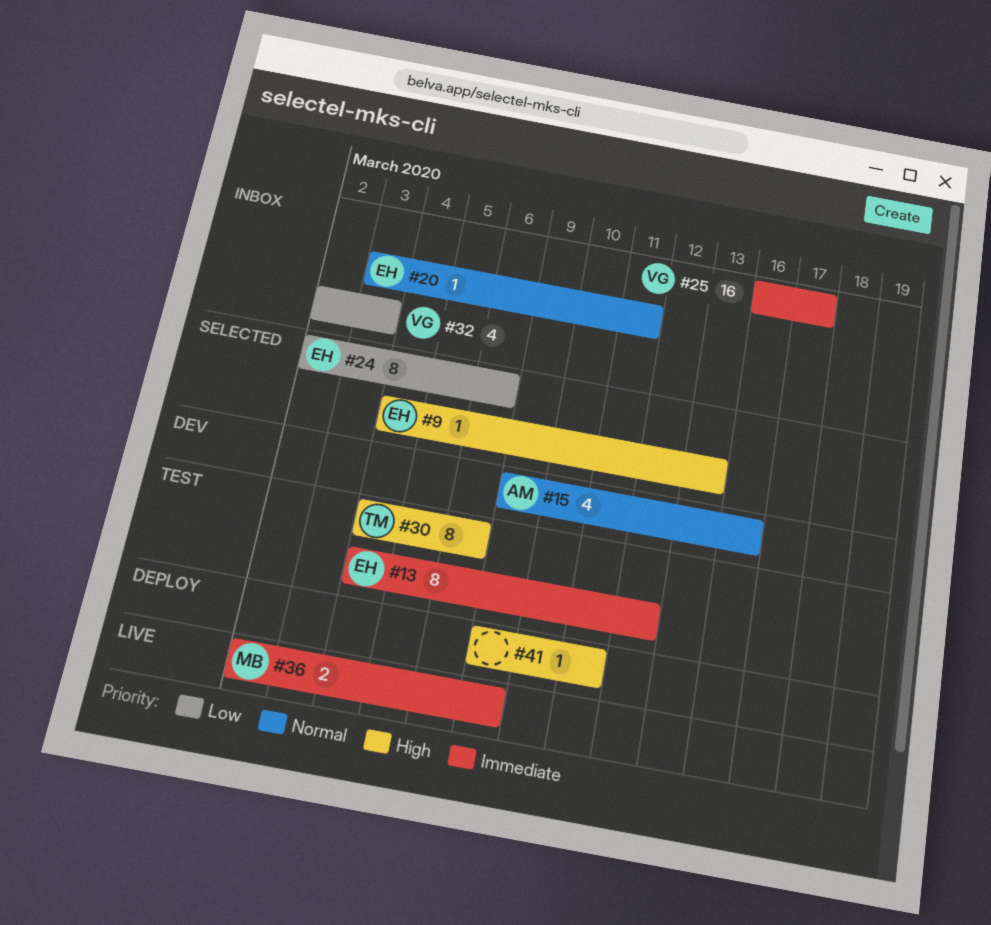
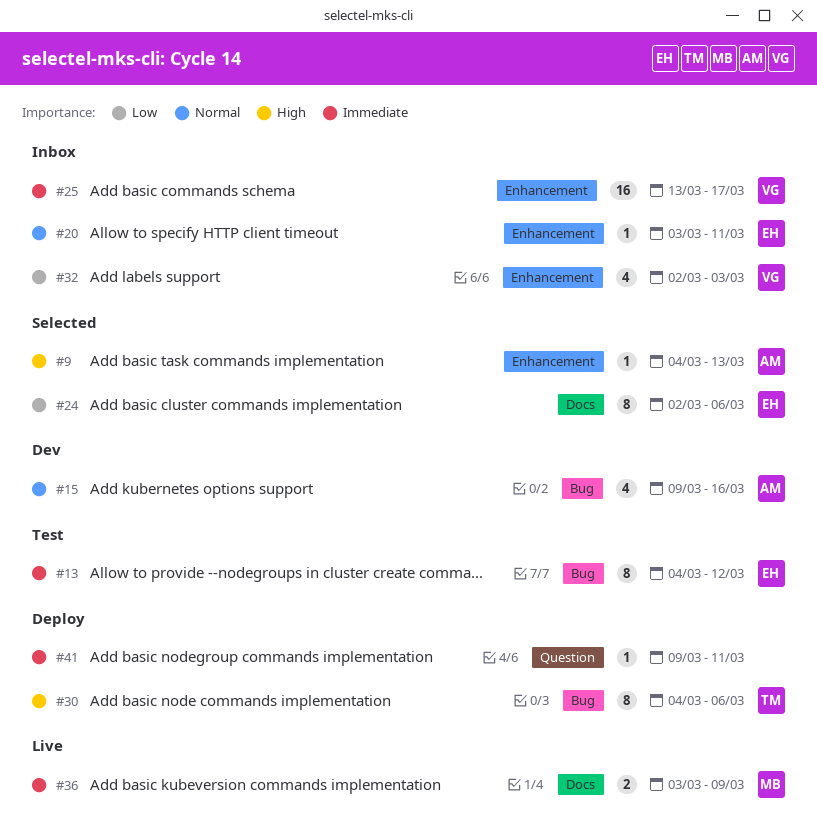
#9, owner: EH -> AM
#25, start: Mar 16 -> Mar 13
#30, status: Test -> Deploy
#36, start: Mar 2 -> Mar 3
#41, priority: High -> Immediate

